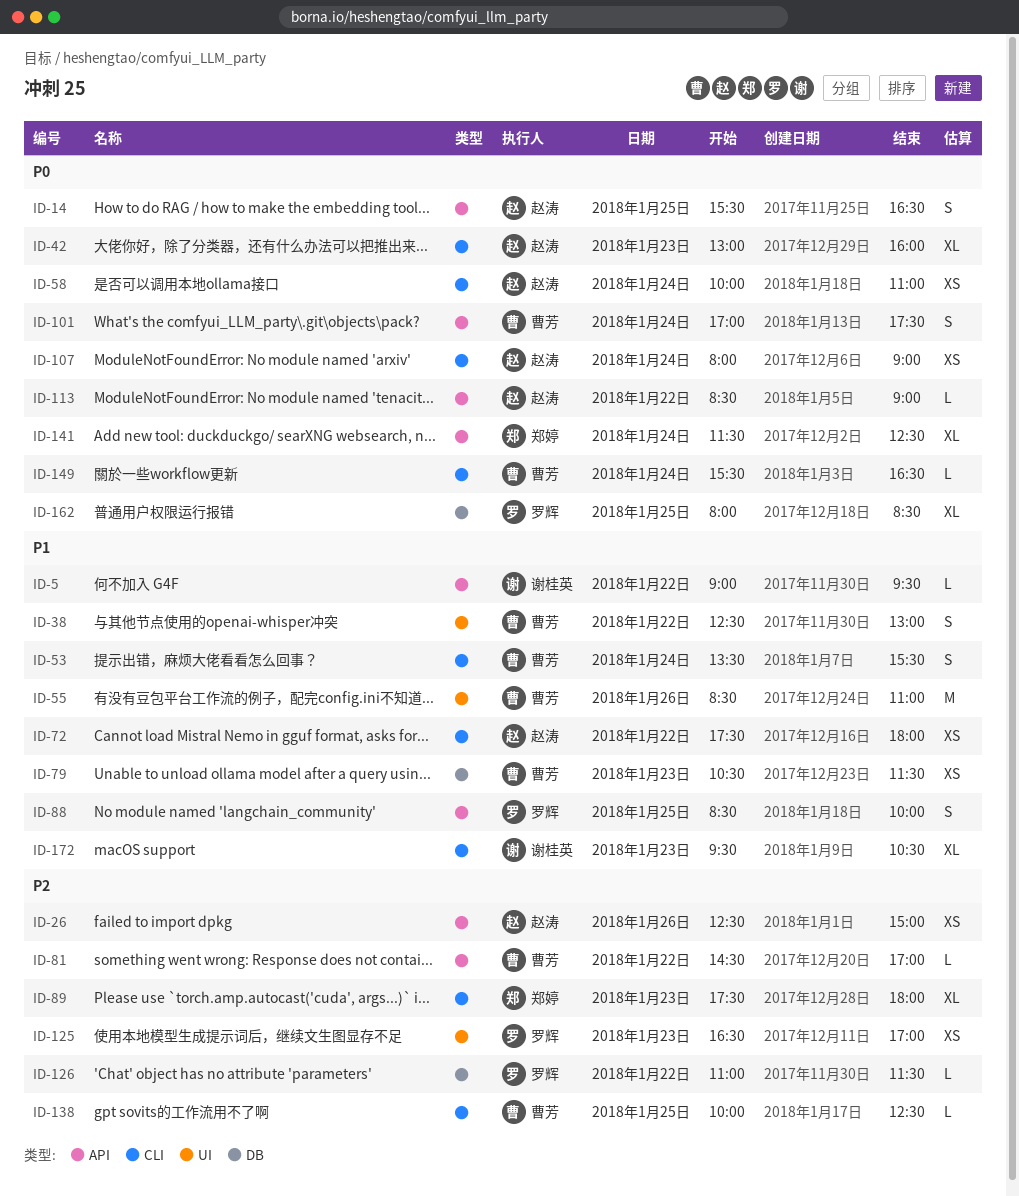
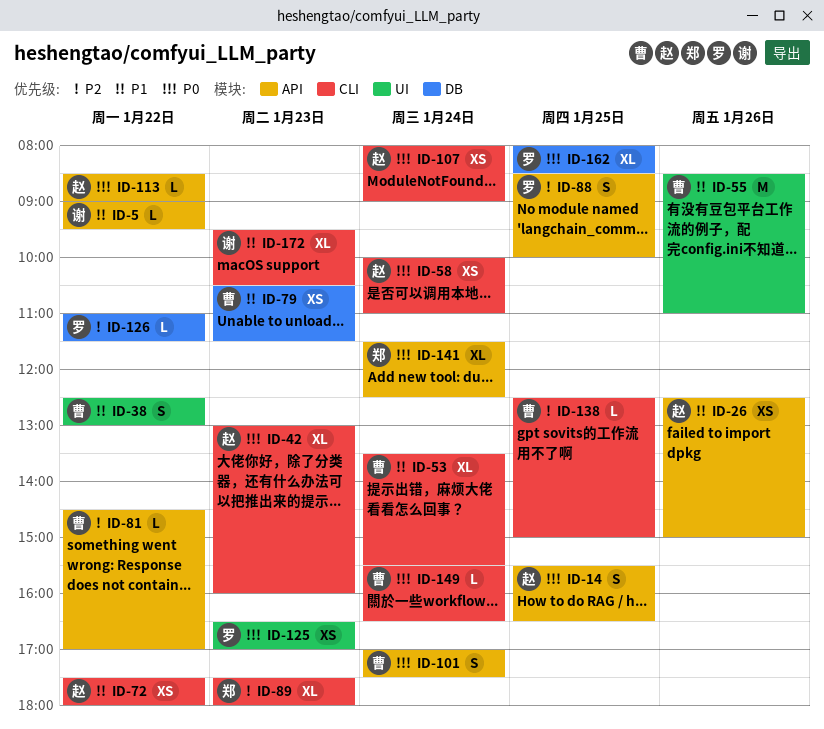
ID-26, priority: P2 -> P1
ID-53, estimate: S -> XL
ID-88, priority: P1 -> P2
ID-125, priority: P2 -> P0
ID-138, begins: 10:00 -> 12:30
ID-138, ends: 12:30 -> 15:00

